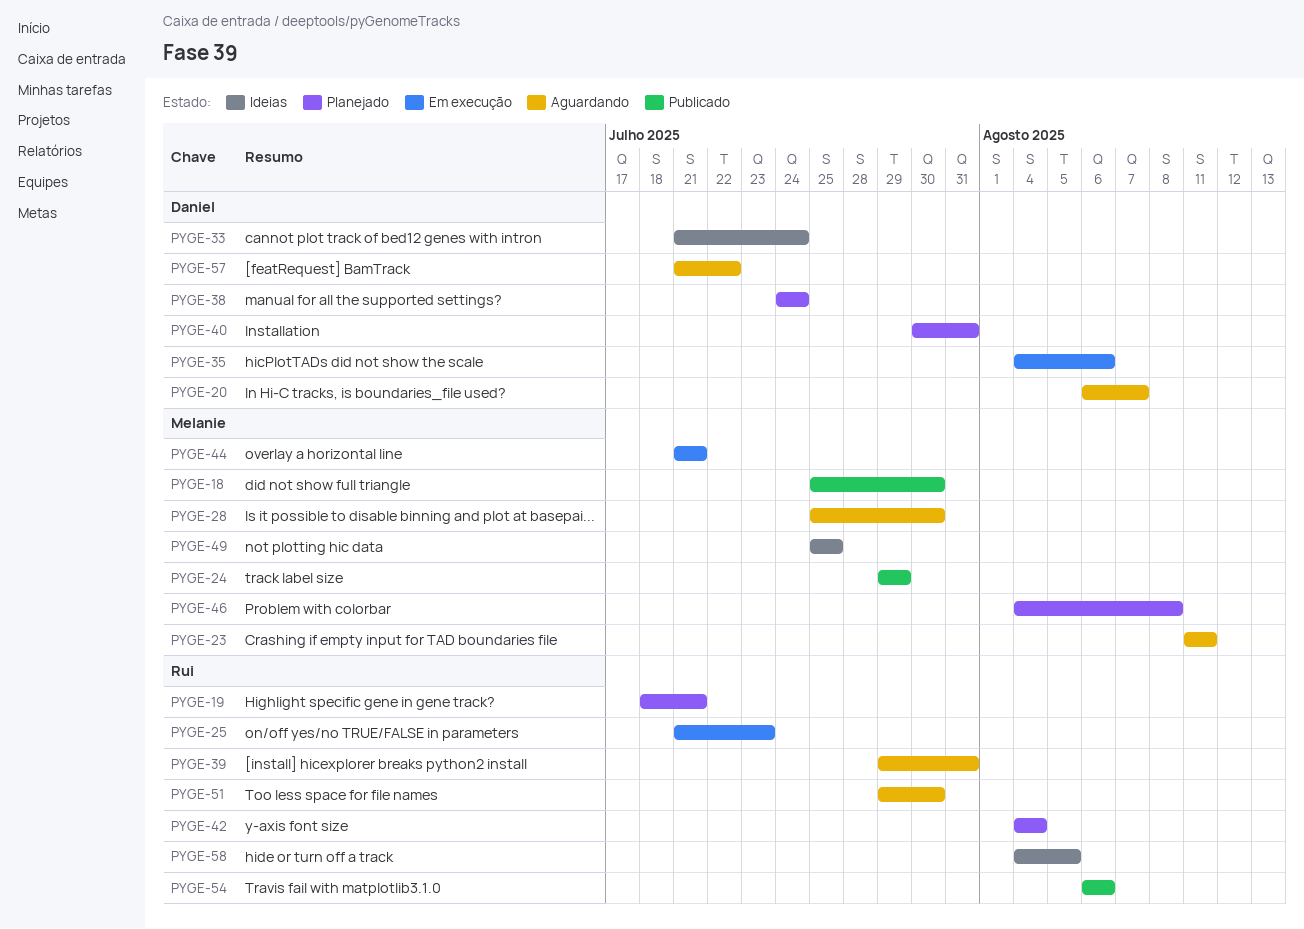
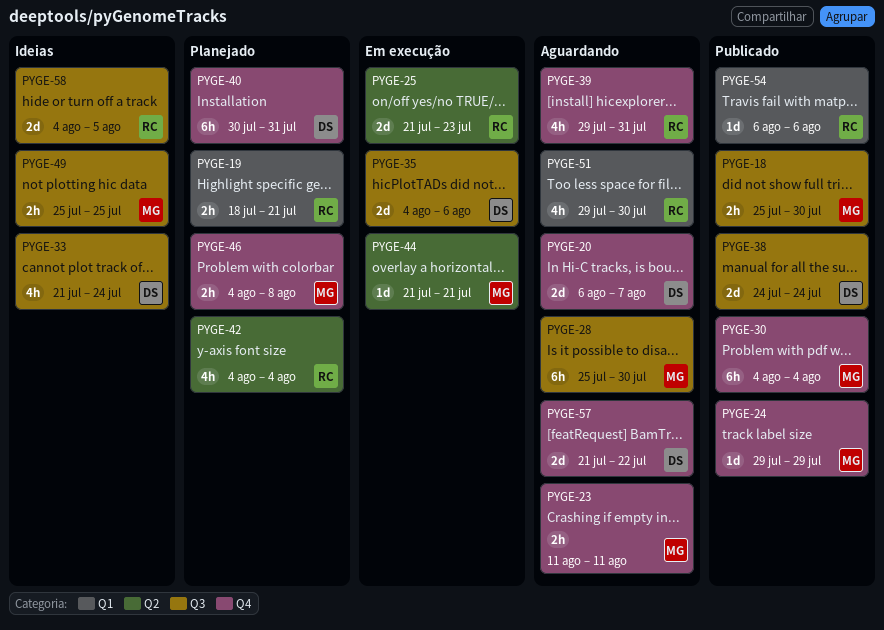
PYGE-30: none -> present
PYGE-38, status: Planejado -> Publicado

